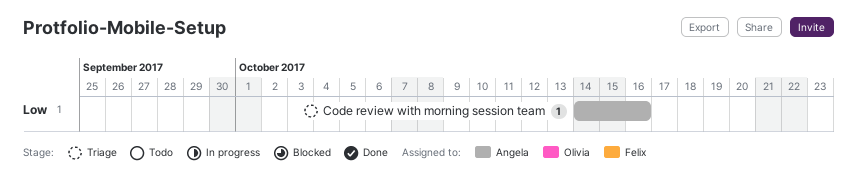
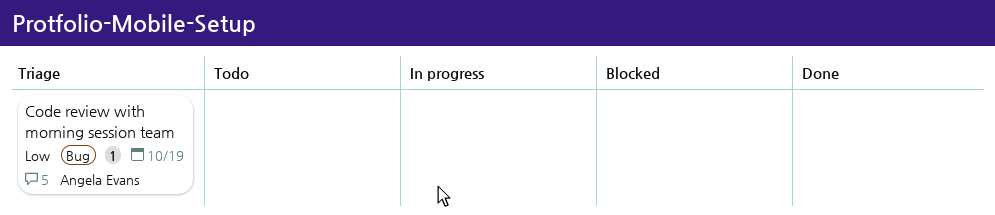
Code review with morning session team, due: Oct 16 -> Oct 19

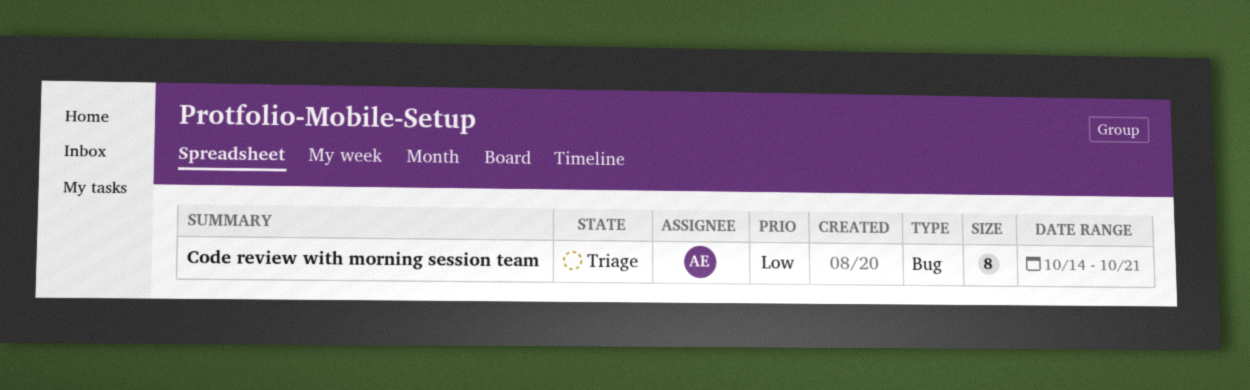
Code review with morning session team, estimate: 1 -> 8
Code review with morning session team, due: Oct 19 -> Oct 21

